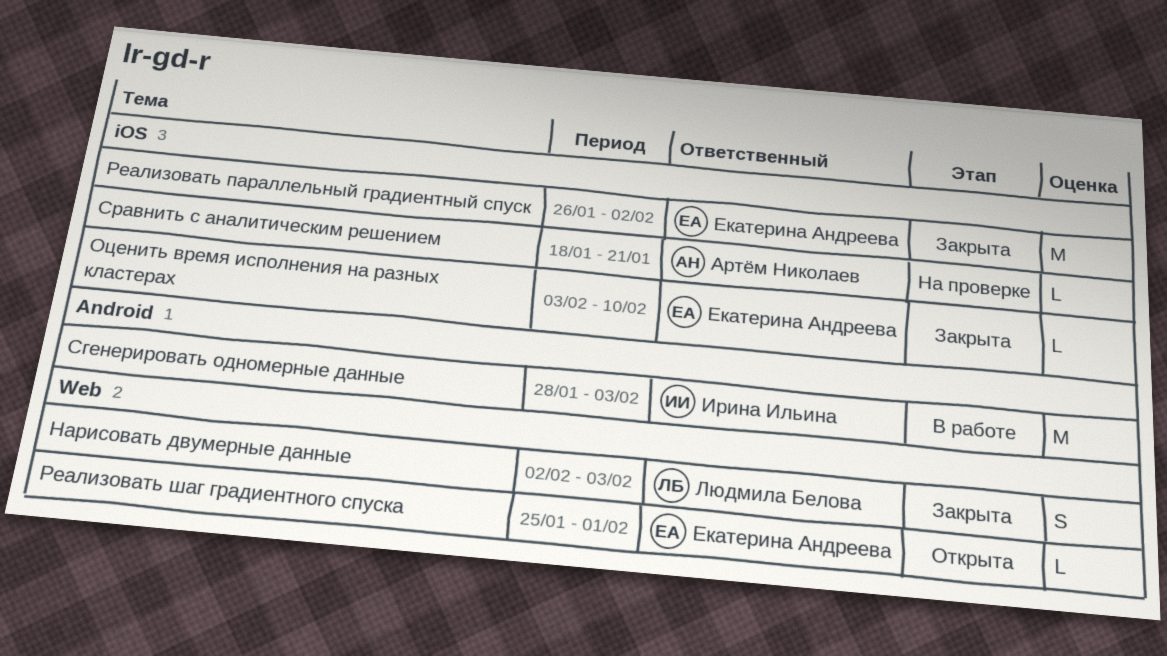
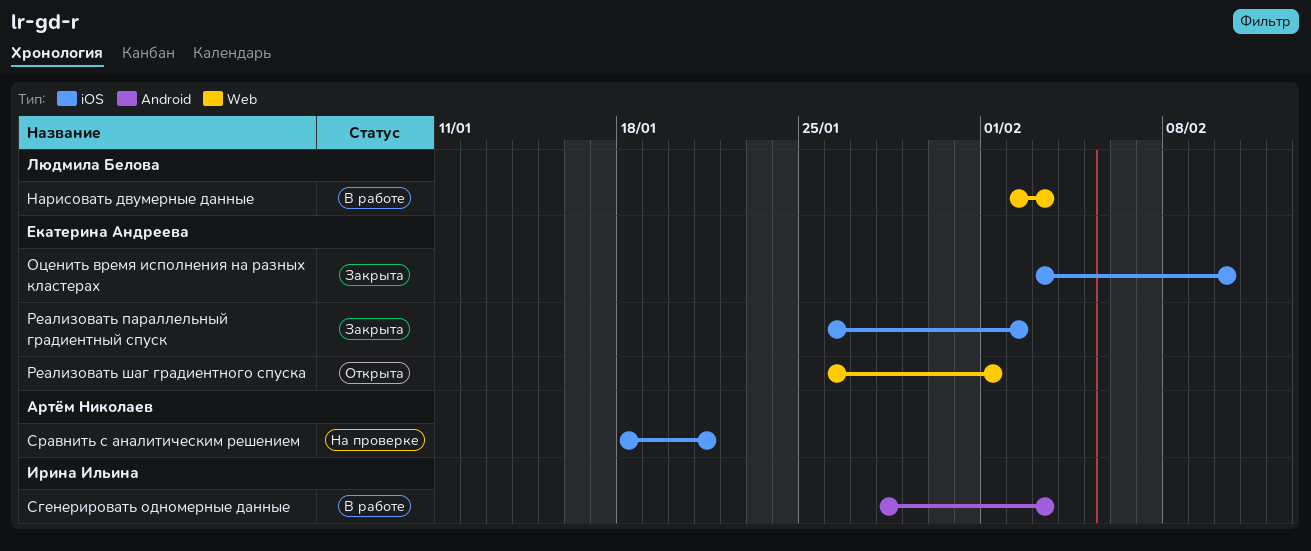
Нарисовать двумерные данные, status: Закрыта -> В работе
Реализовать шаг градиентного спуска, start: Jan 25 -> Jan 26

